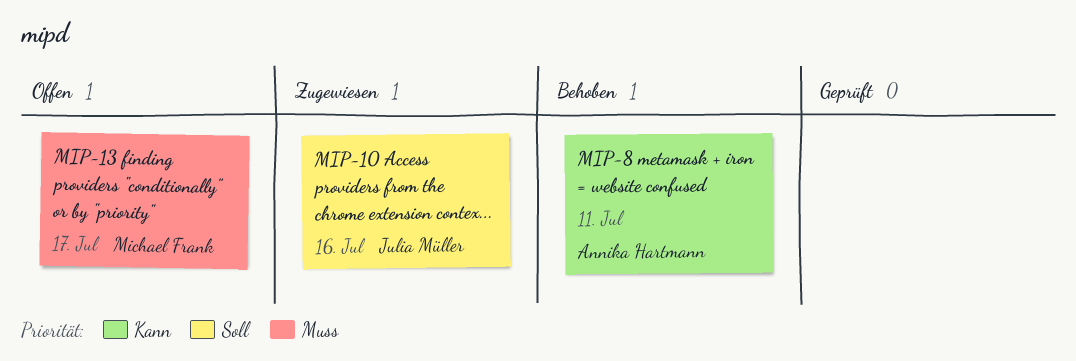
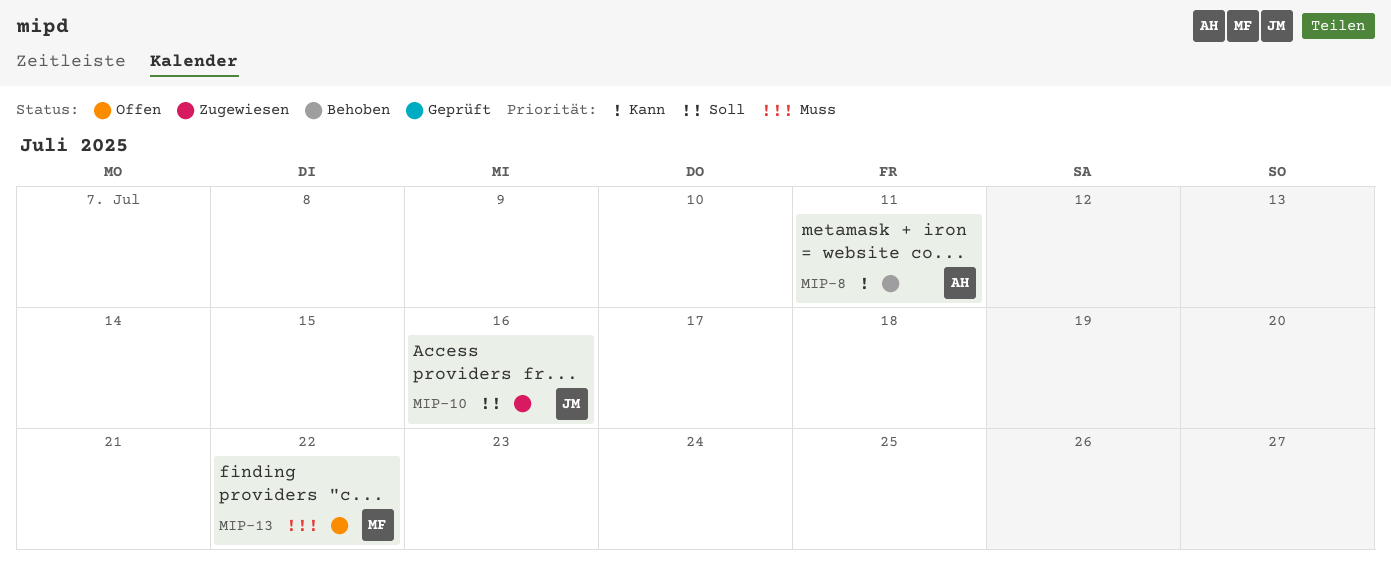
MIP-13, due: Jul 17 -> Jul 22

